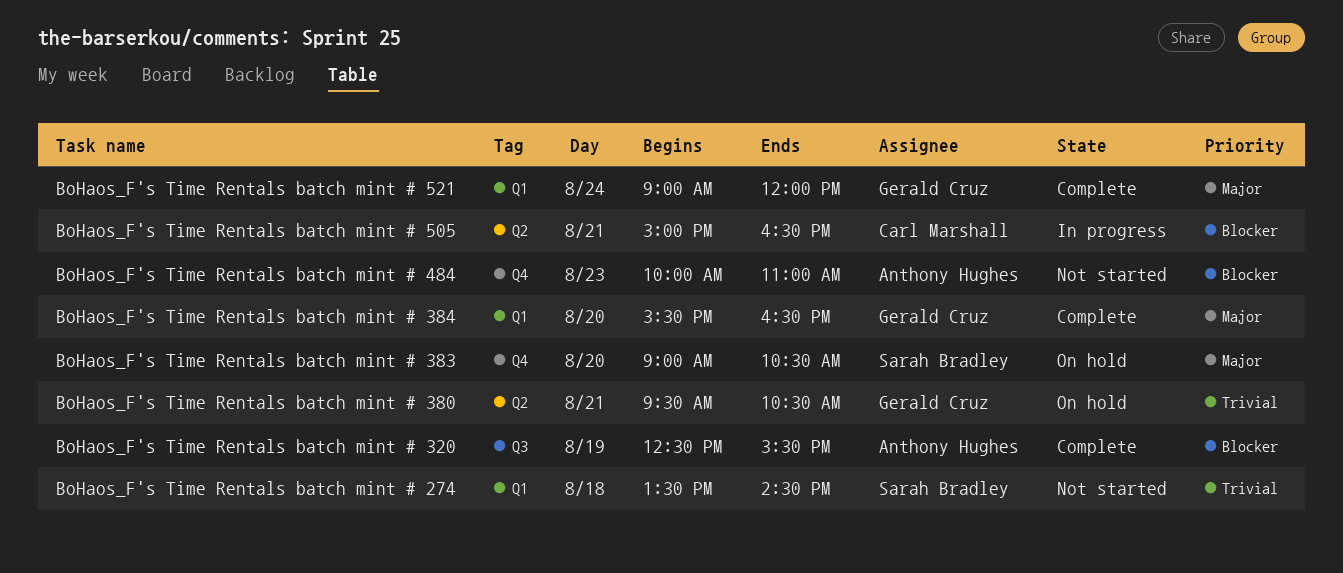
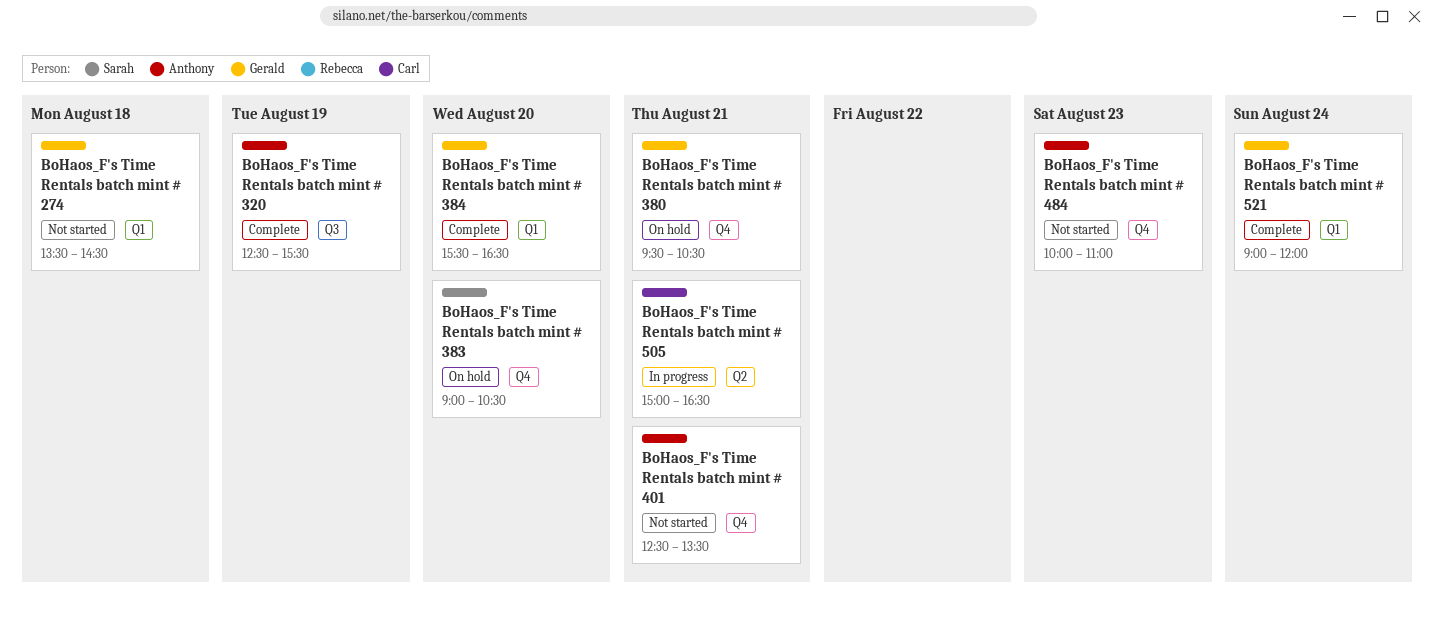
BoHaos_F's Time Rentals batch mint # 274, owner: Sarah Bradley -> Gerald Cruz
BoHaos_F's Time Rentals batch mint # 380, label: Q2 -> Q4
BoHaos_F's Time Rentals batch mint # 401: none -> present

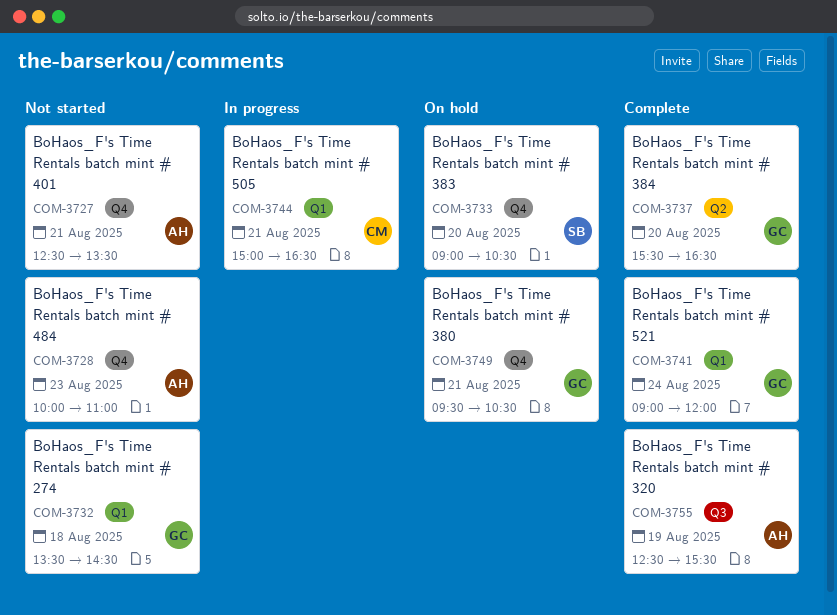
BoHaos_F's Time Rentals batch mint # 384, label: Q1 -> Q2
BoHaos_F's Time Rentals batch mint # 505, label: Q2 -> Q1

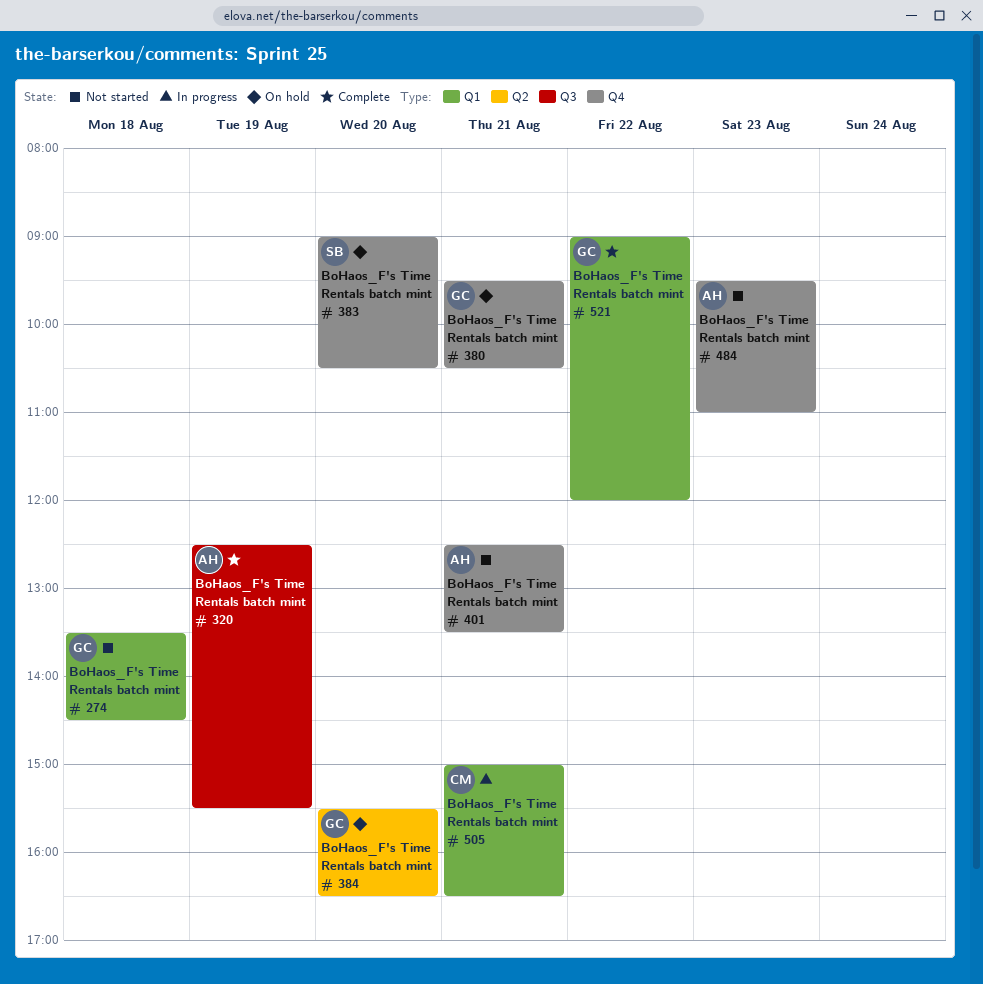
BoHaos_F's Time Rentals batch mint # 384, status: Complete -> On hold
BoHaos_F's Time Rentals batch mint # 484, begins: 10:00 -> 09:30
BoHaos_F's Time Rentals batch mint # 521, day: Aug 24 -> Aug 22

